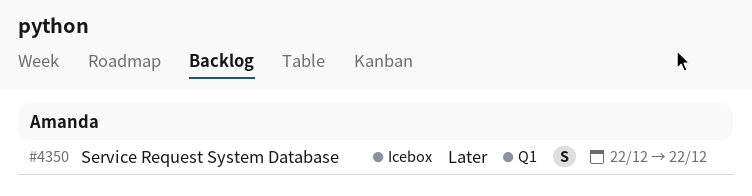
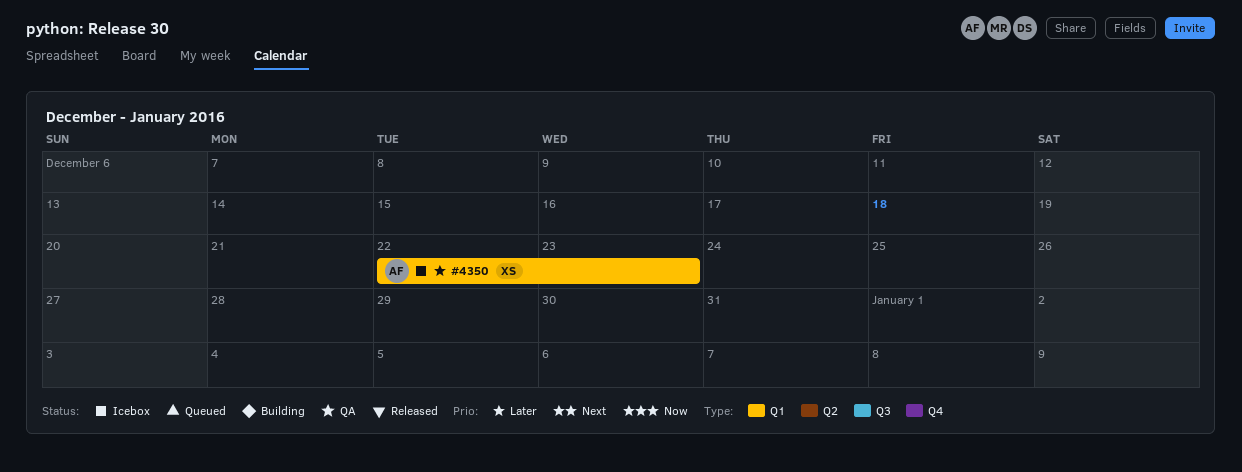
#4350, estimate: S -> XS
#4350, due: Dec 22 -> Dec 23

